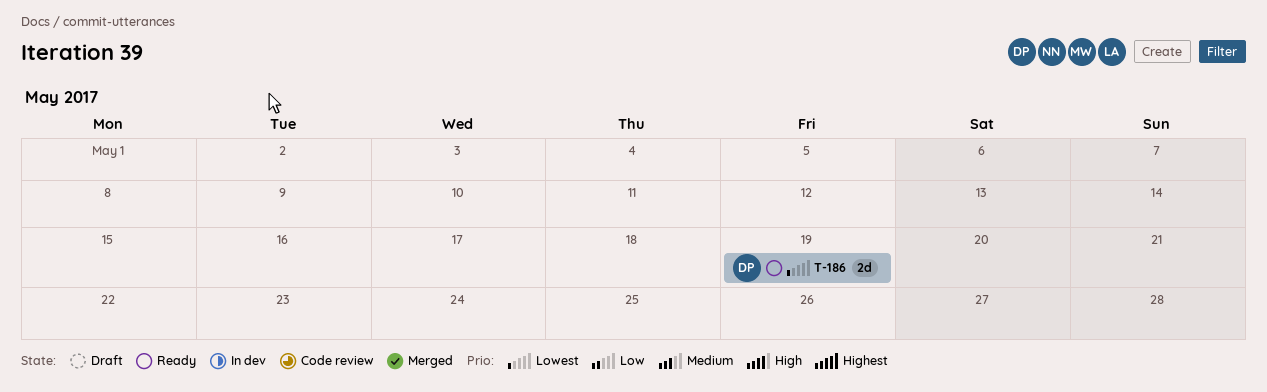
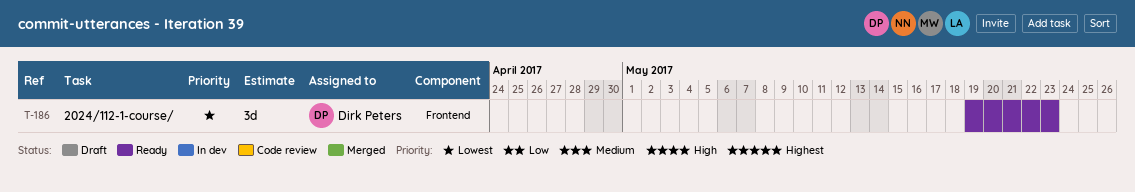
T-186, estimate: 2d -> 3d
T-186, due: May 19 -> May 23

